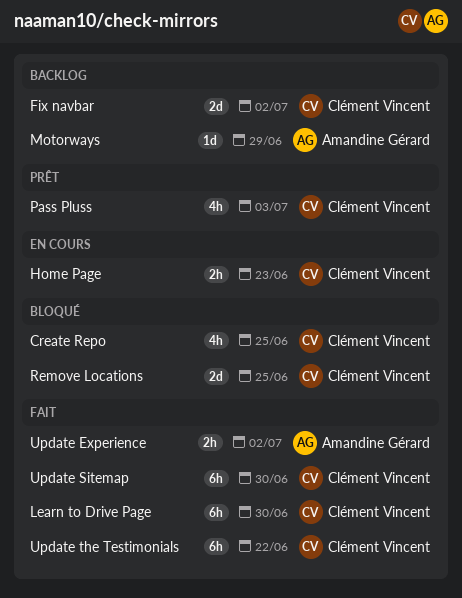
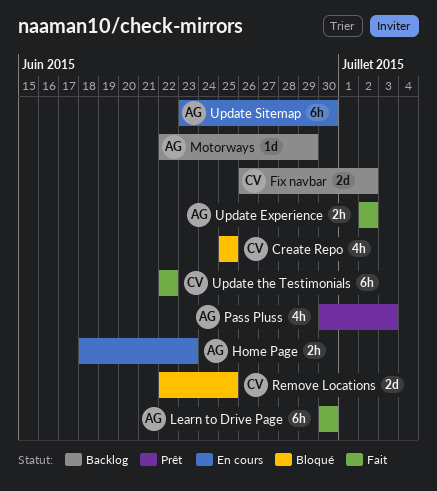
Home Page, owner: Clément Vincent -> Amandine Gérard
Learn to Drive Page, owner: Clément Vincent -> Amandine Gérard
Pass Pluss, owner: Clément Vincent -> Amandine Gérard
Update Sitemap, status: Fait -> En cours
Update Sitemap, owner: Clément Vincent -> Amandine Gérard

